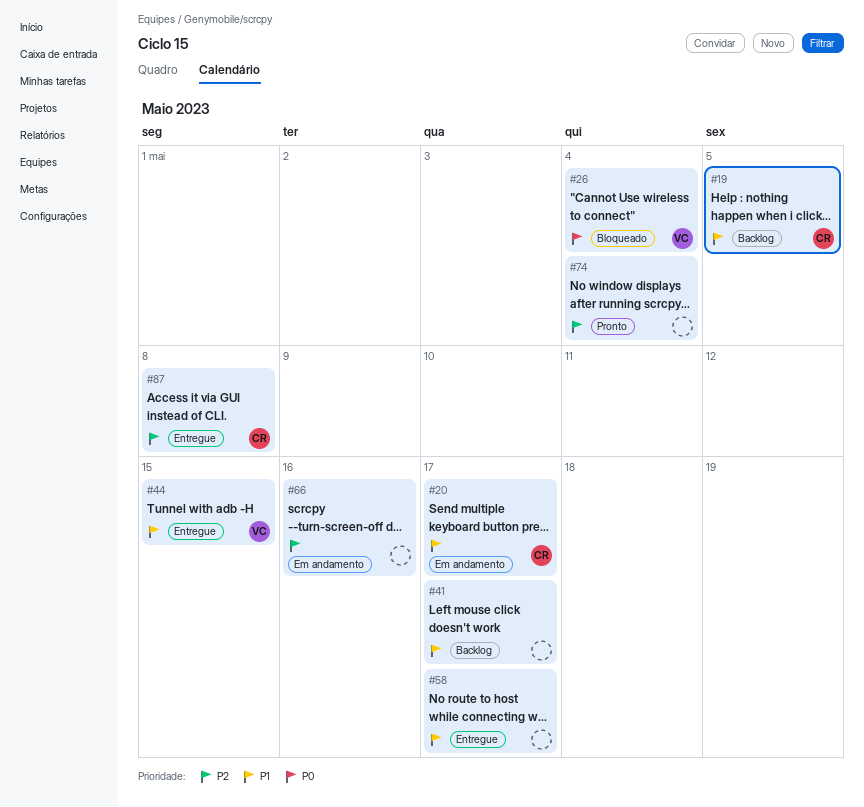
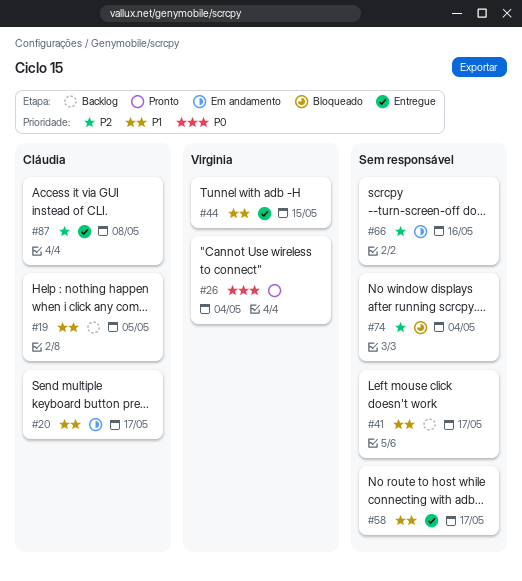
#26, status: Bloqueado -> Pronto
#74, status: Pronto -> Bloqueado

